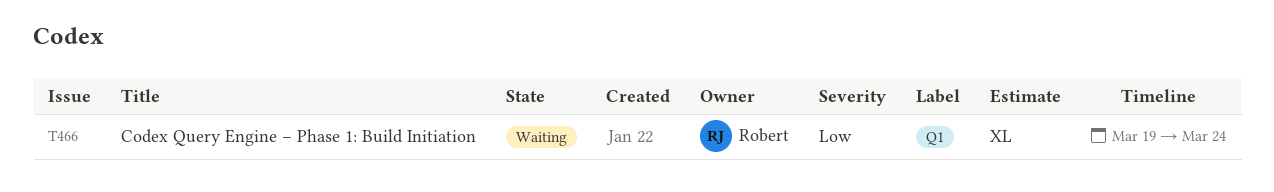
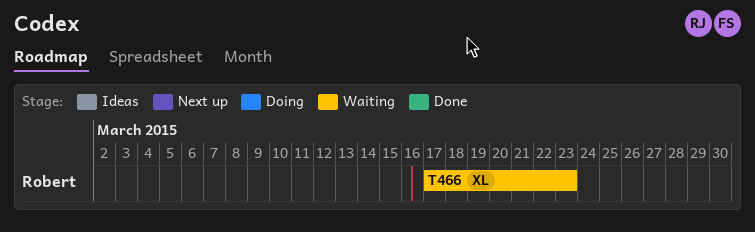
T466, start: Mar 19 -> Mar 17
T466, due: Mar 24 -> Mar 23

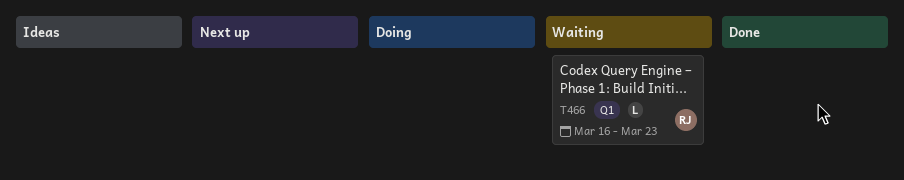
T466, estimate: XL -> L
T466, start: Mar 17 -> Mar 16

